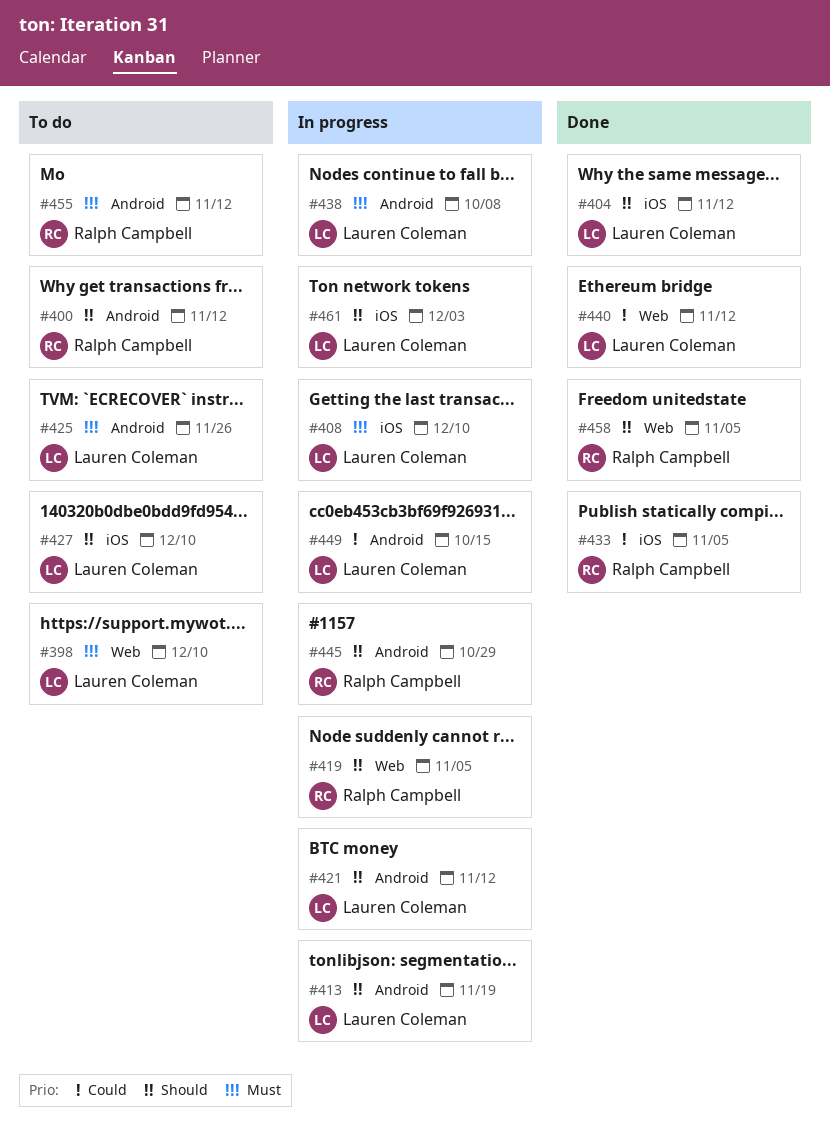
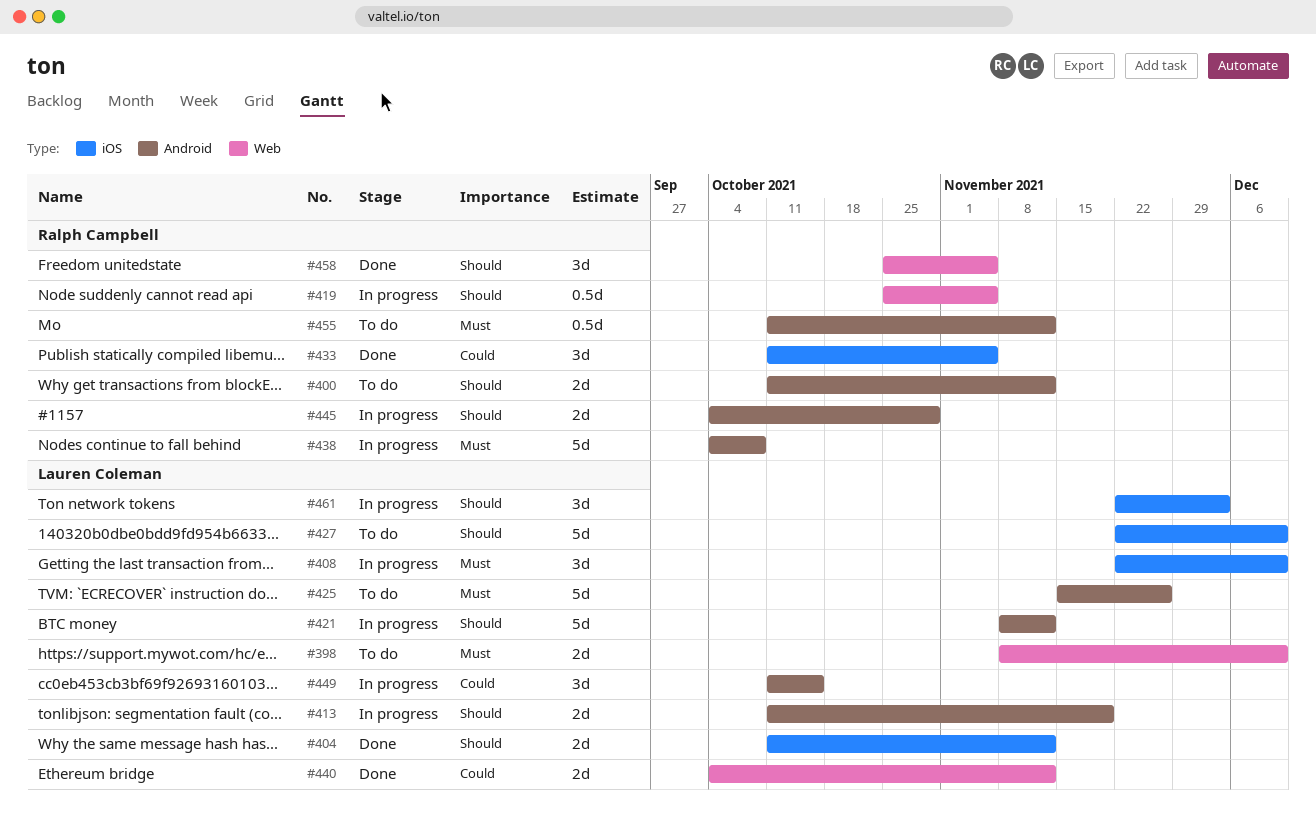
#438, owner: Lauren Coleman -> Ralph Campbell

